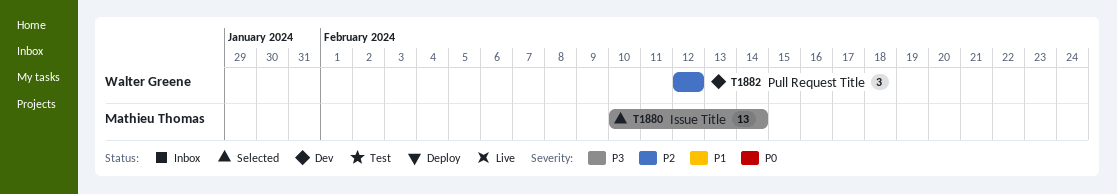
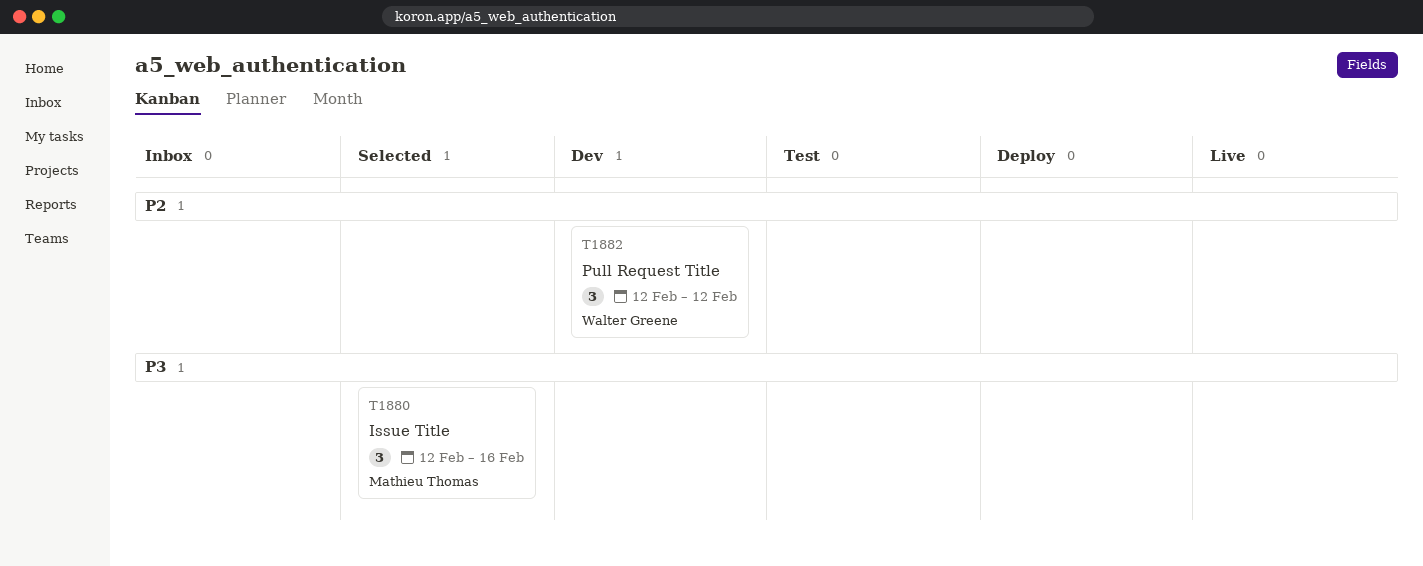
T1880, estimate: 13 -> 3
T1880, start: Feb 10 -> Feb 12
T1880, due: Feb 14 -> Feb 16

